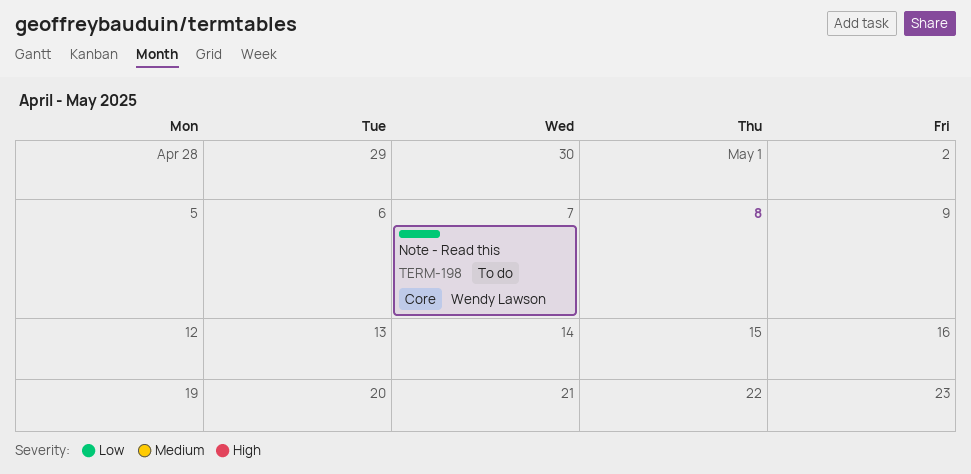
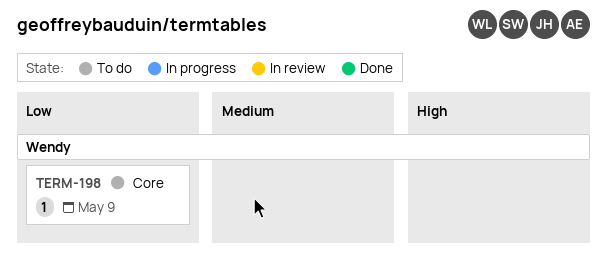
TERM-198, due: May 7 -> May 9

